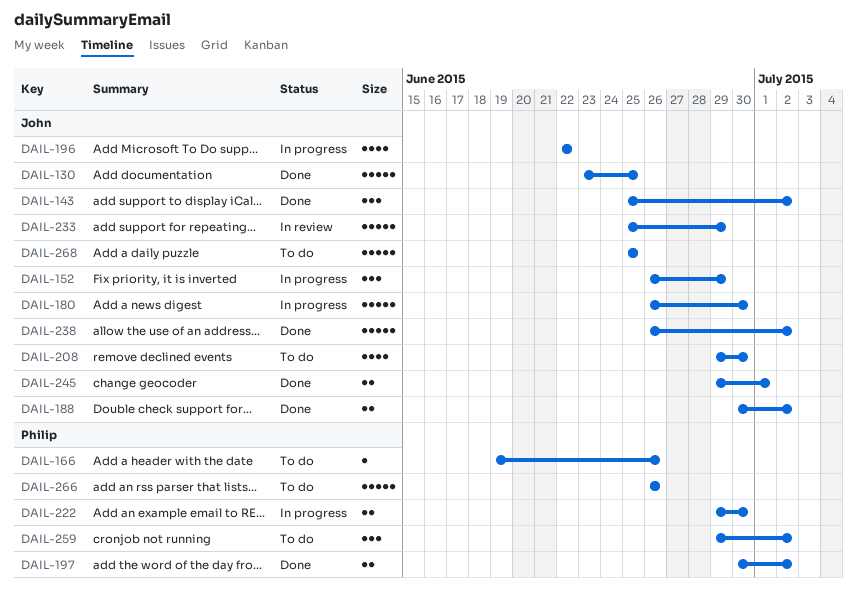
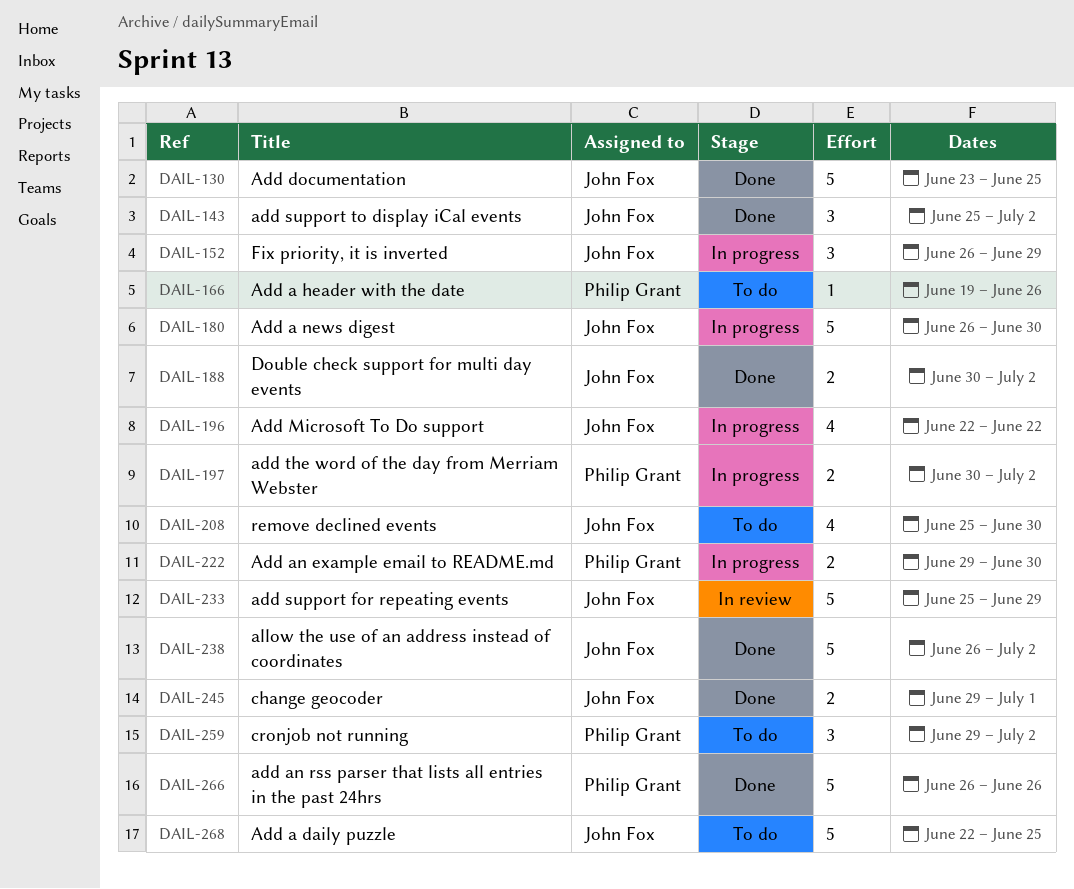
DAIL-197, status: Done -> In progress
DAIL-208, start: Jun 29 -> Jun 25
DAIL-266, status: To do -> Done
DAIL-268, start: Jun 25 -> Jun 22

